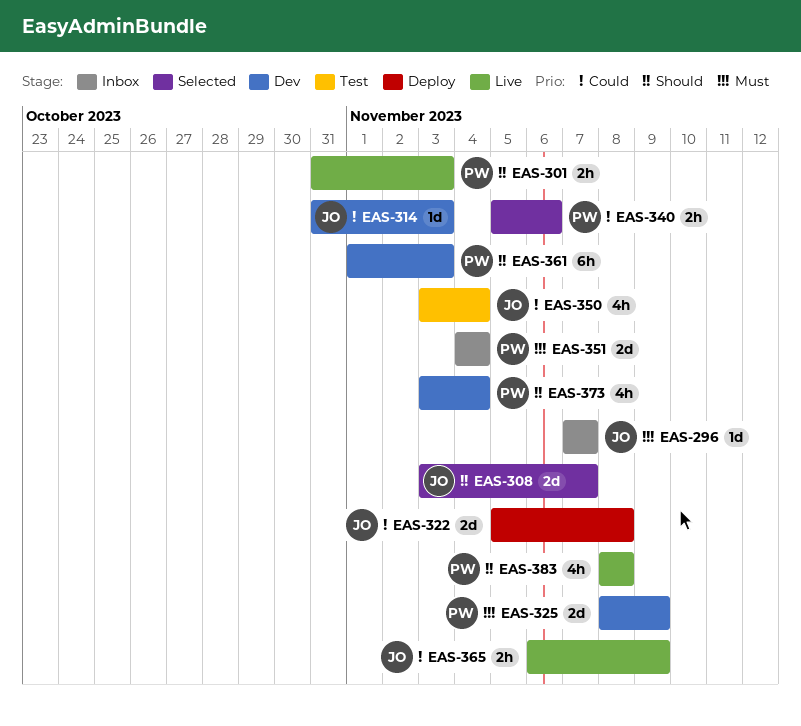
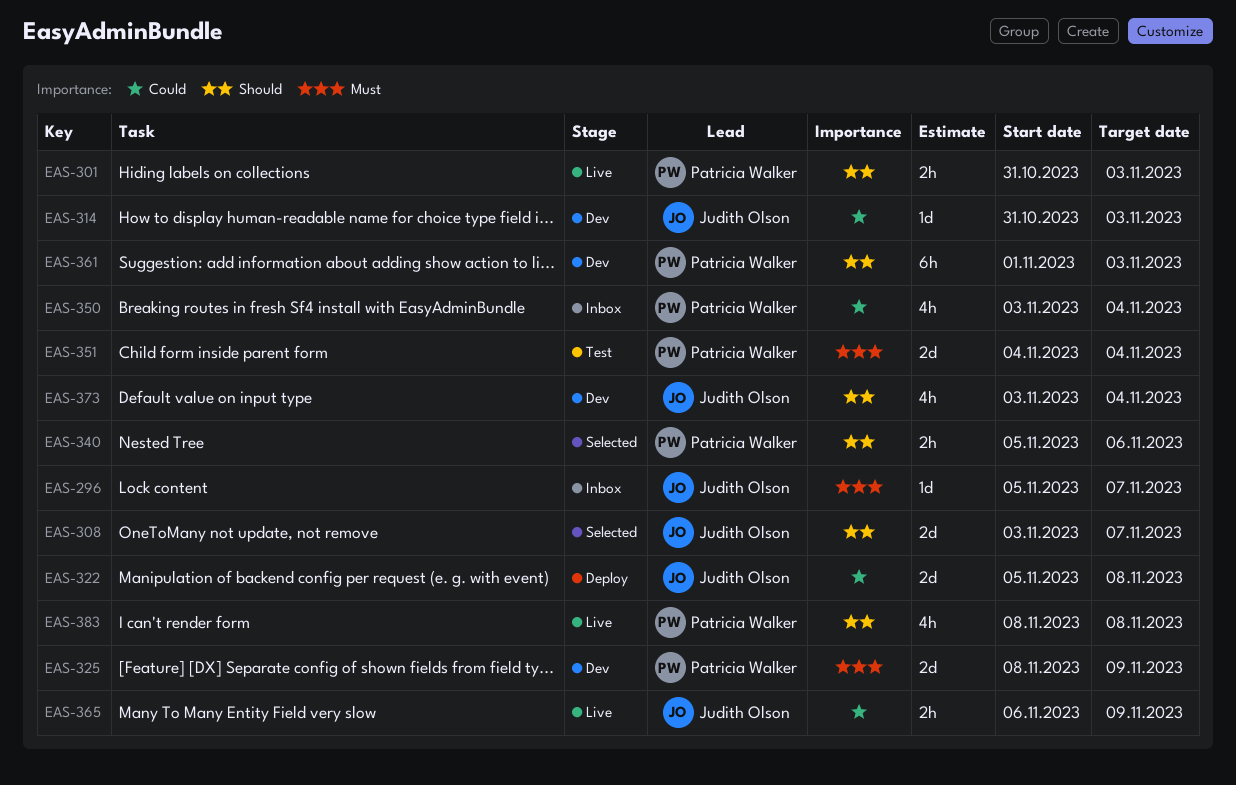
EAS-296, start: Nov 7 -> Nov 5
EAS-340, priority: Could -> Should
EAS-350, status: Test -> Inbox
EAS-350, owner: Judith Olson -> Patricia Walker
EAS-351, status: Inbox -> Test
EAS-373, owner: Patricia Walker -> Judith Olson

